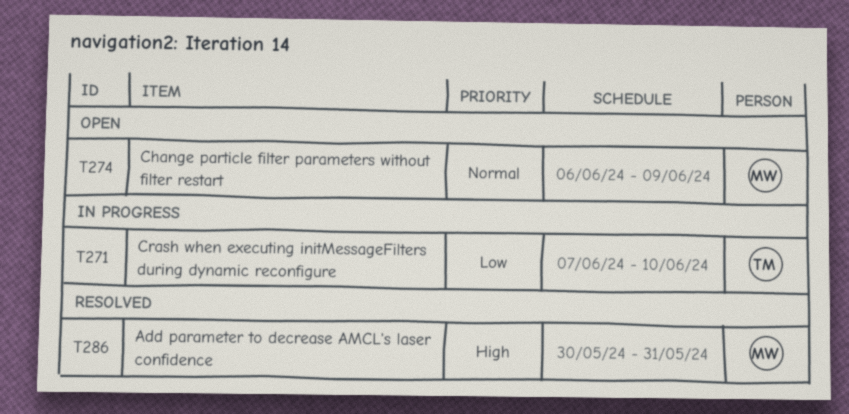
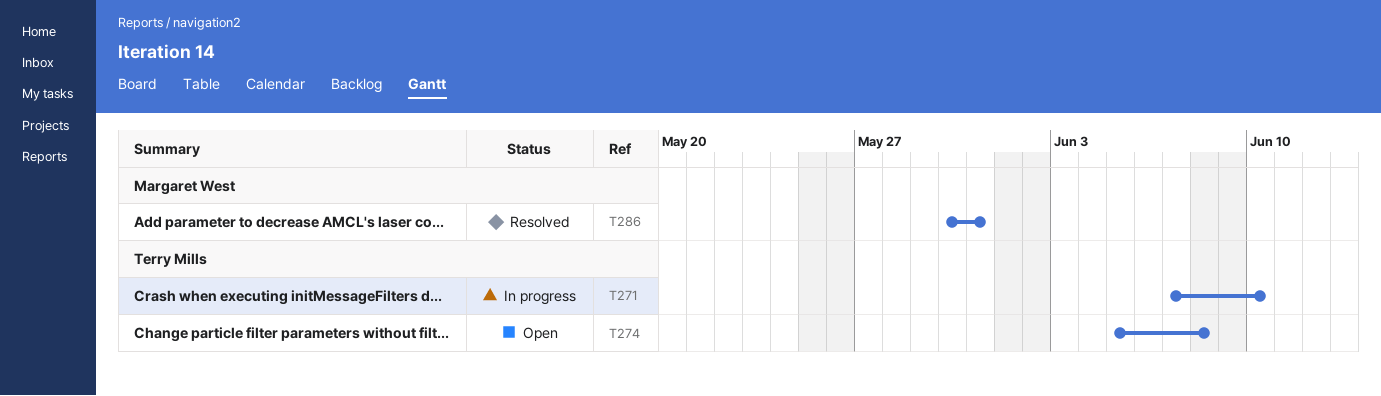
T274, owner: Margaret West -> Terry Mills
T274, start: Jun 6 -> Jun 5
T274, due: Jun 9 -> Jun 8

